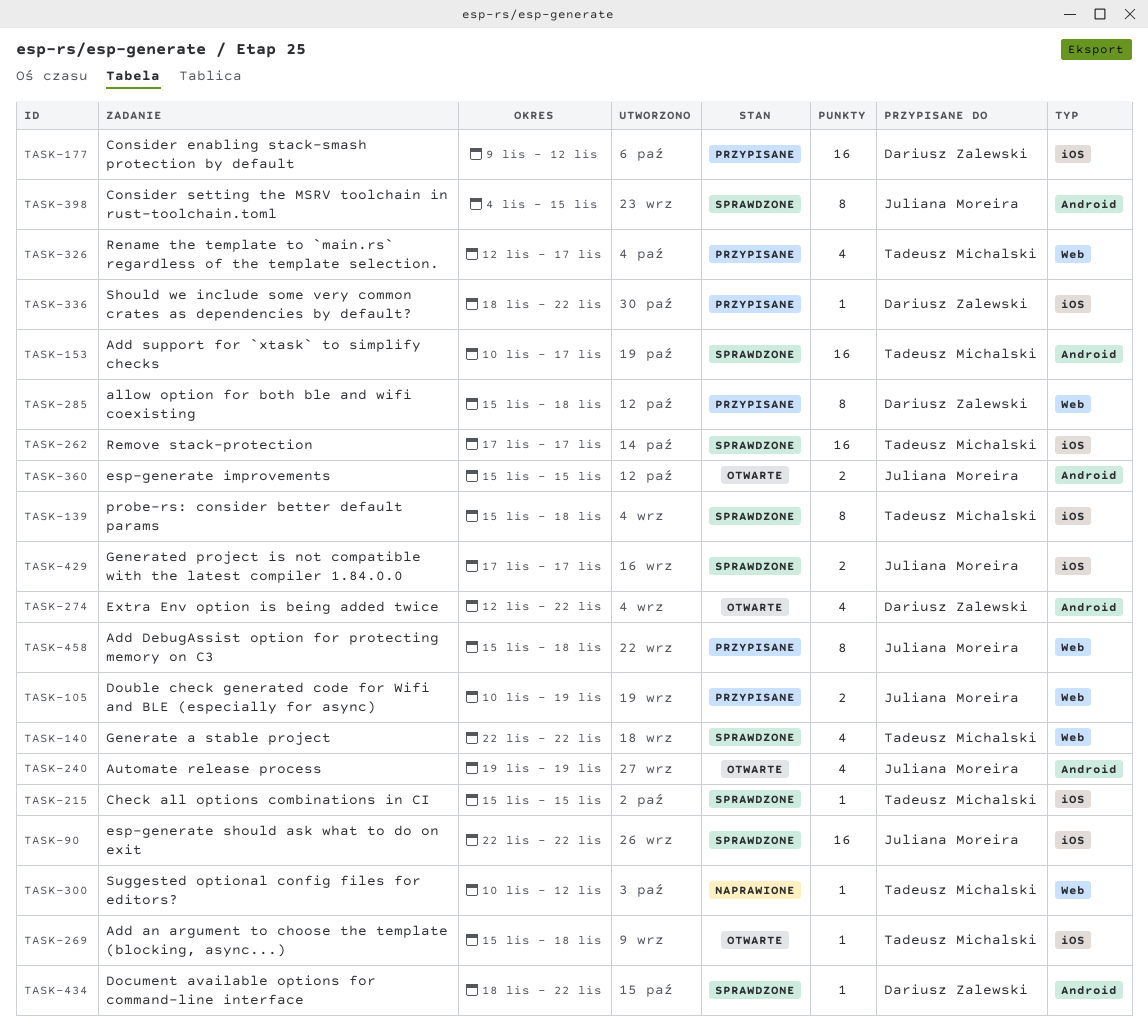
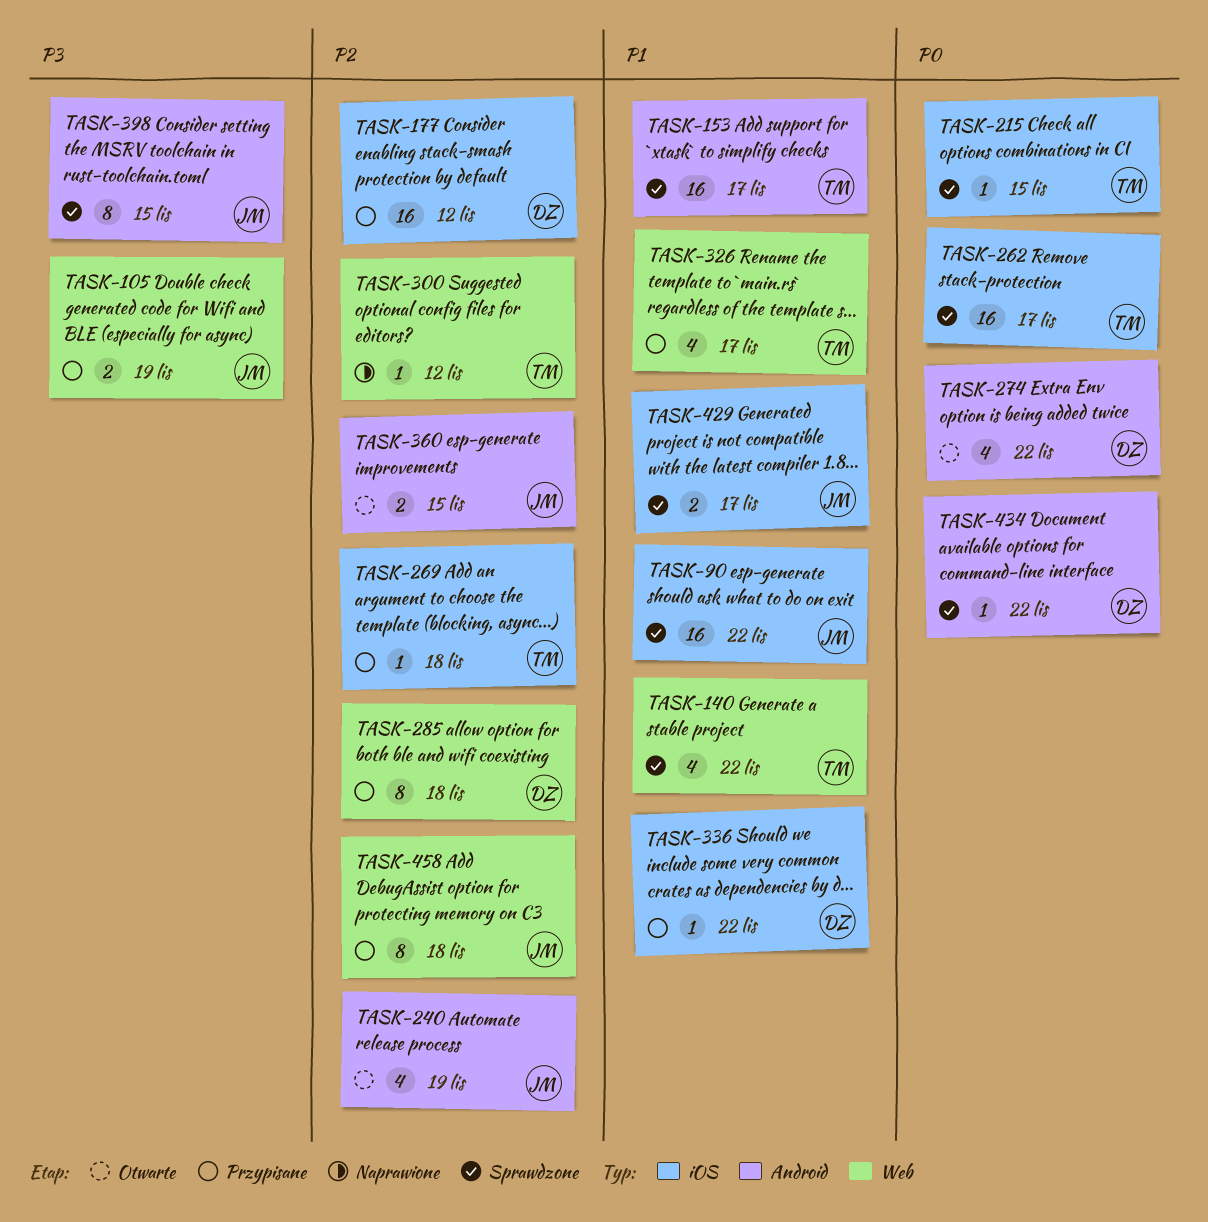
TASK-139: present -> none
TASK-269, status: Otwarte -> Przypisane

